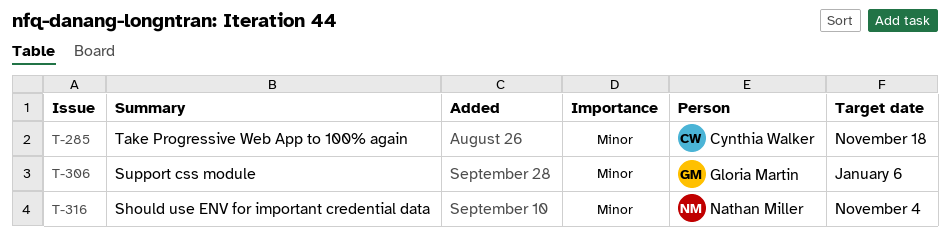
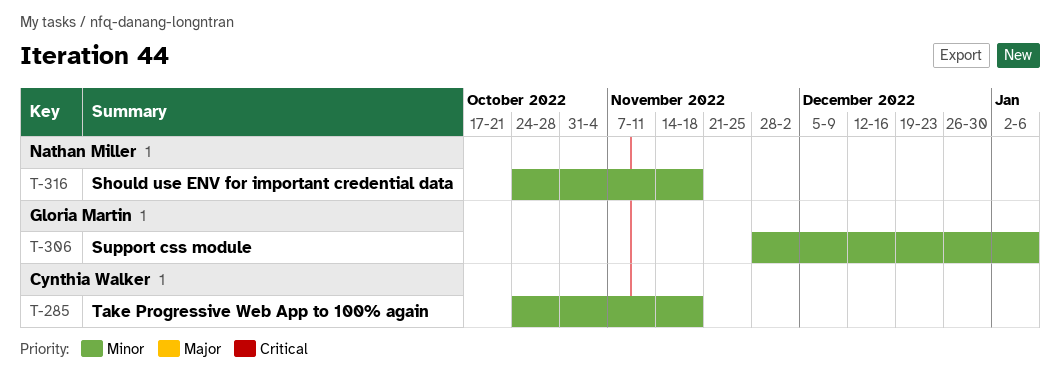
T-316, due: Nov 4 -> Nov 18

